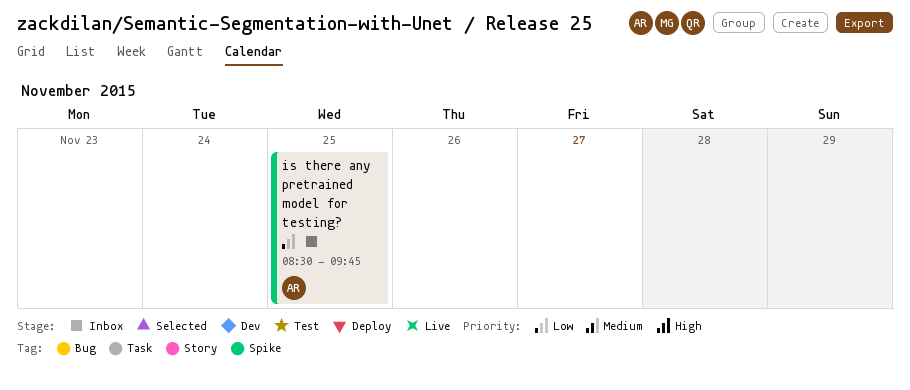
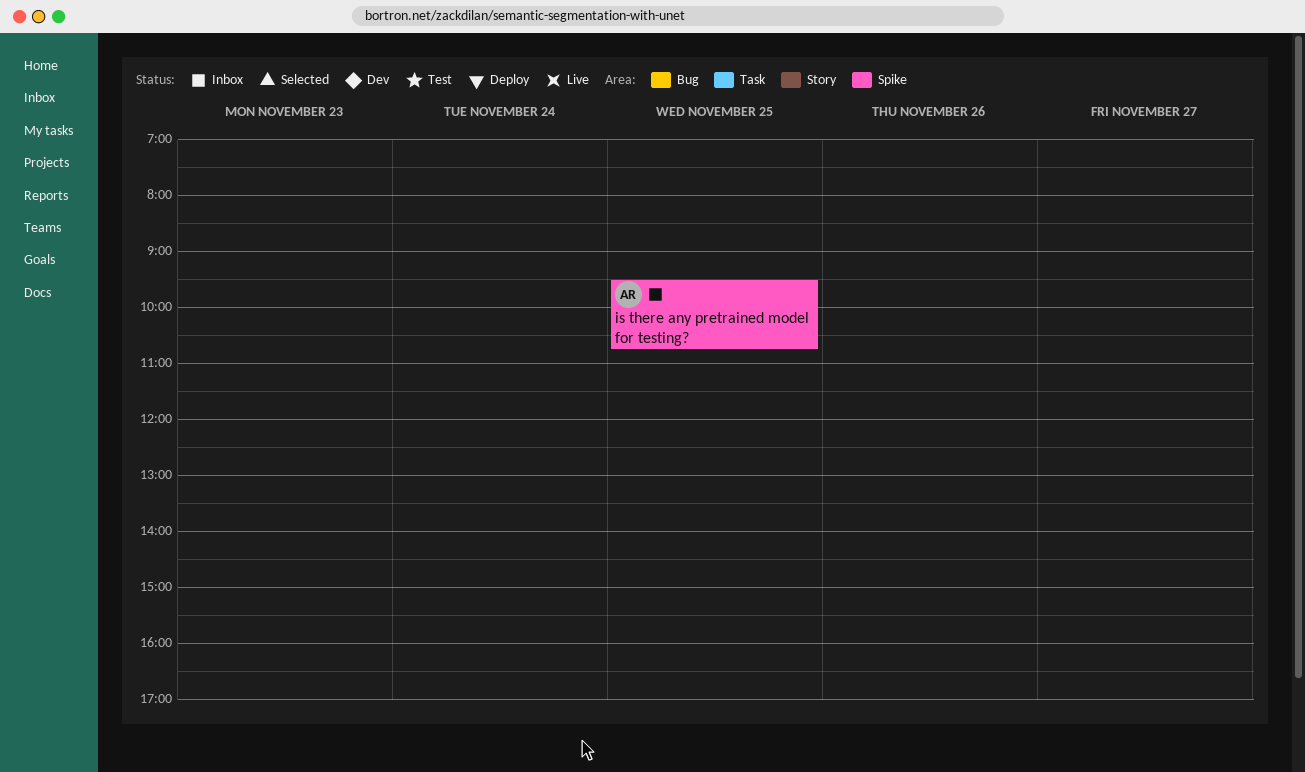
is there any pretrained model for testing?, begins: 08:30 -> 09:30
is there any pretrained model for testing?, ends: 09:45 -> 10:45

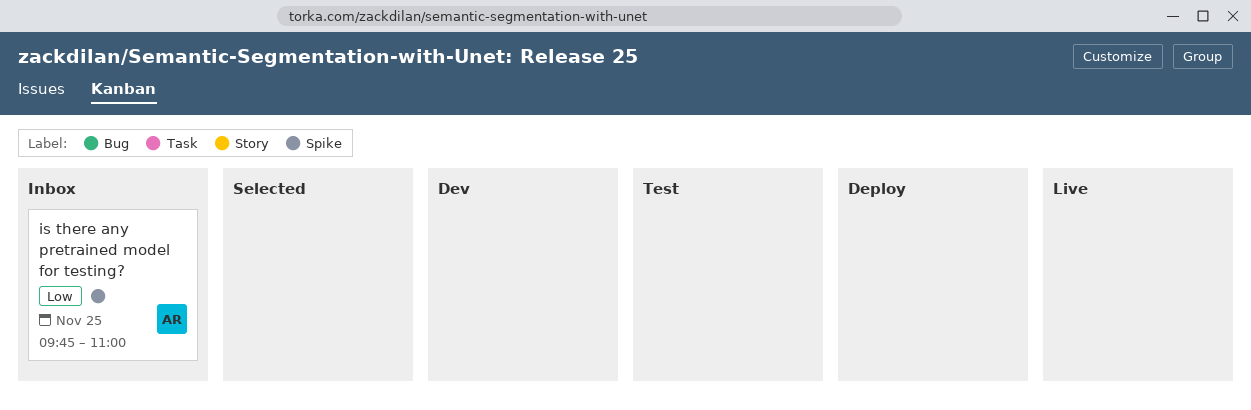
is there any pretrained model for testing?, begins: 09:30 -> 09:45
is there any pretrained model for testing?, ends: 10:45 -> 11:00

